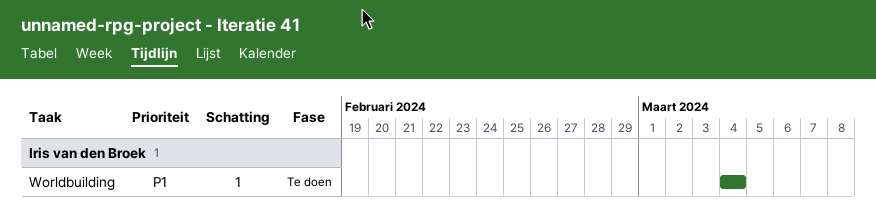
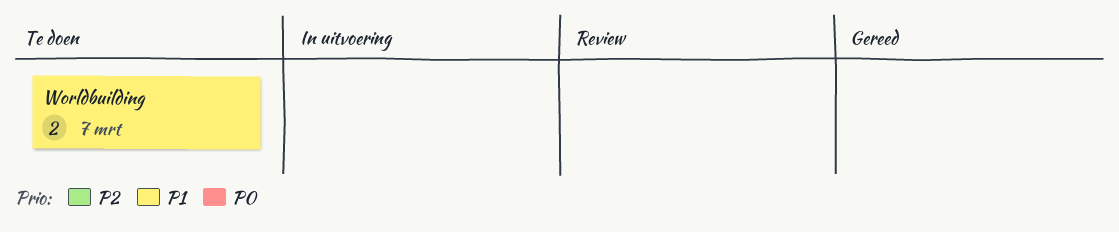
Worldbuilding, estimate: 1 -> 2
Worldbuilding, due: Mar 4 -> Mar 7

